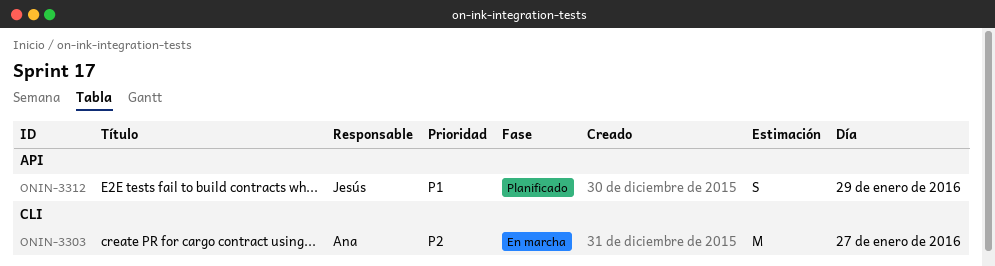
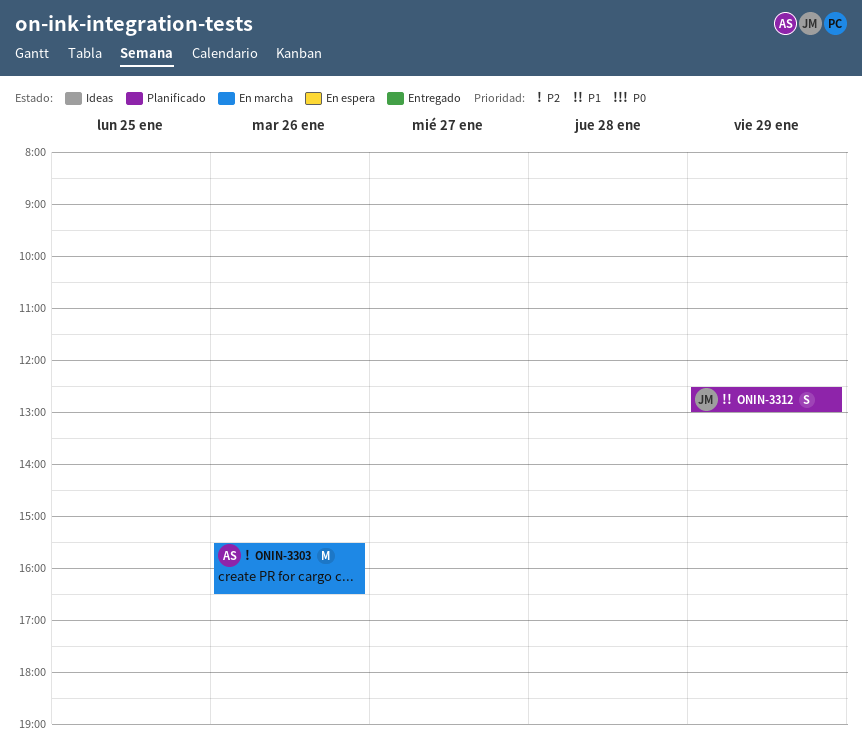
ONIN-3303, day: Jan 27 -> Jan 26

